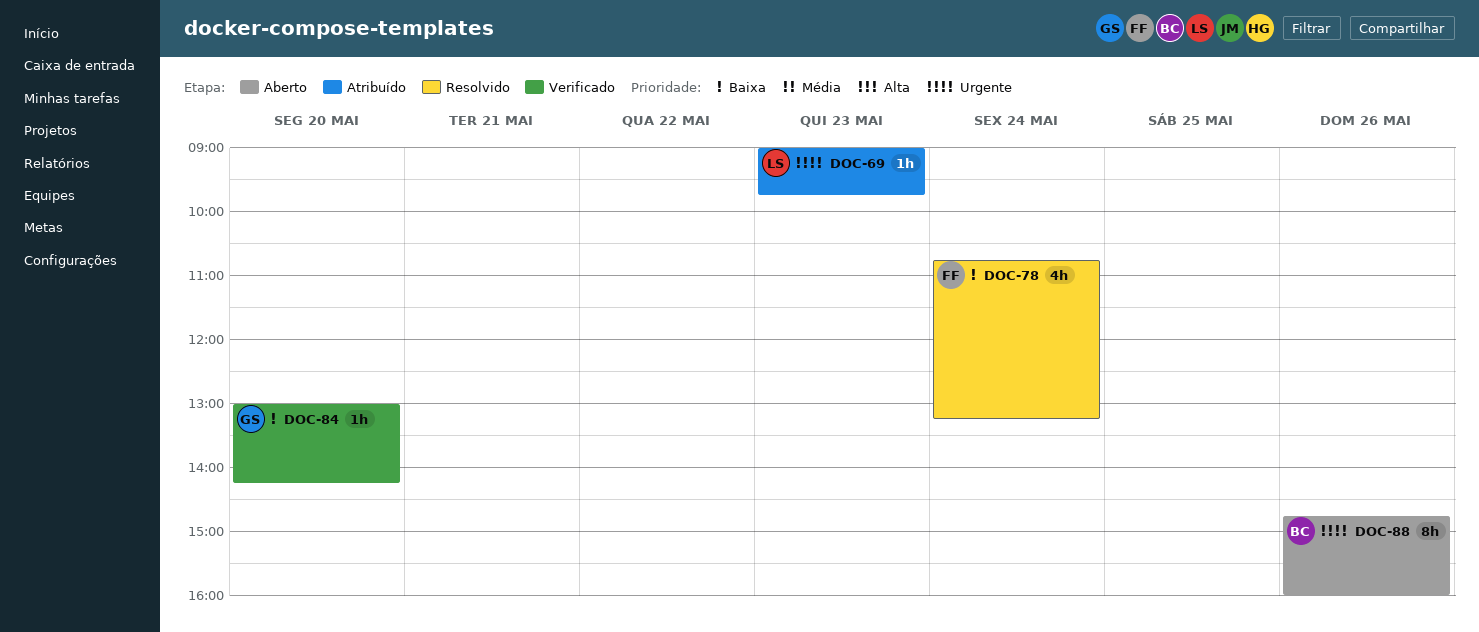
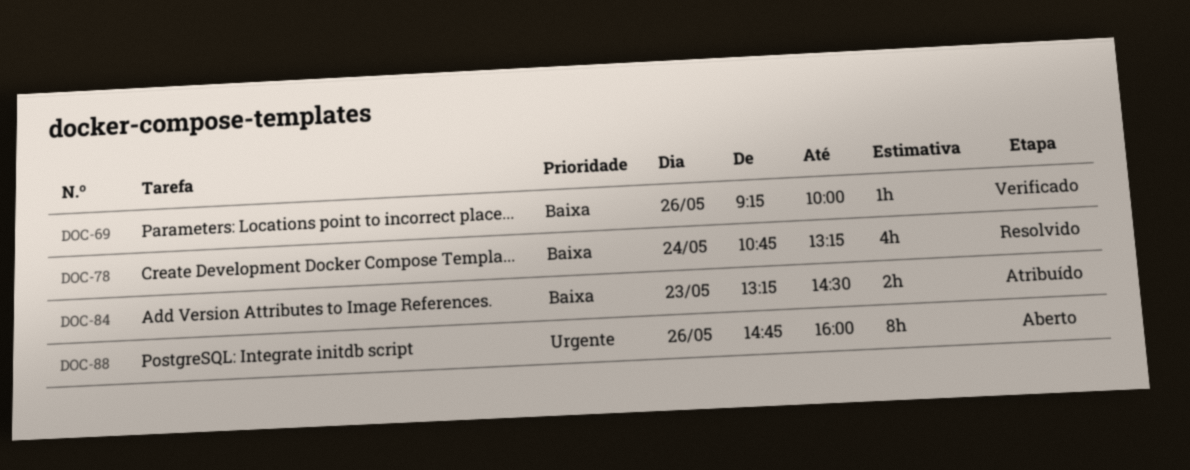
DOC-69, status: Atribuído -> Verificado
DOC-69, priority: Urgente -> Baixa
DOC-69, day: May 23 -> May 26
DOC-69, begins: 09:00 -> 09:15
DOC-69, ends: 09:45 -> 10:00
DOC-84, status: Verificado -> Atribuído
DOC-84, estimate: 1h -> 2h
DOC-84, day: May 20 -> May 23
DOC-84, begins: 13:00 -> 13:15
DOC-84, ends: 14:15 -> 14:30

